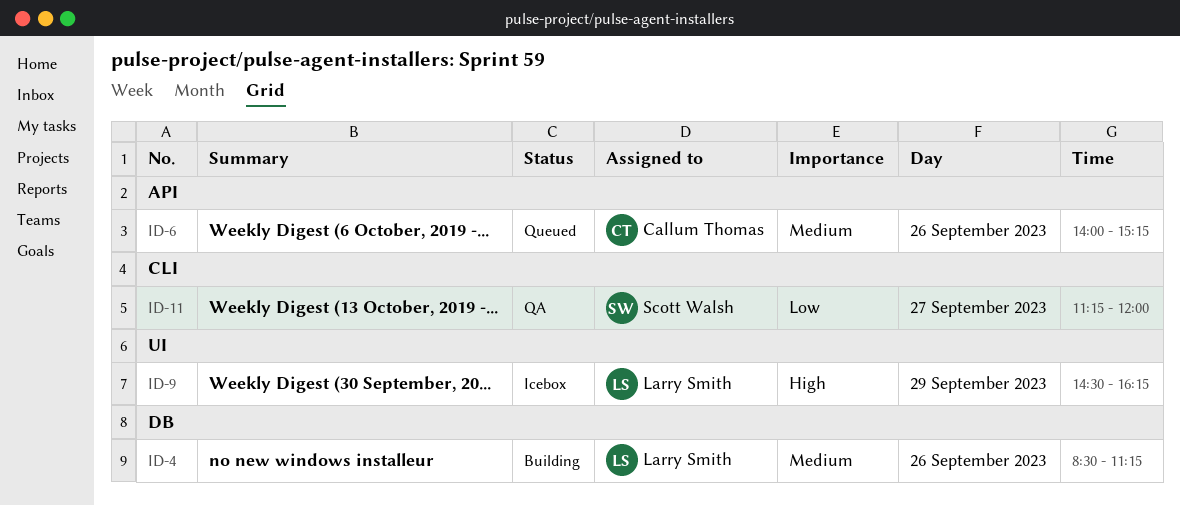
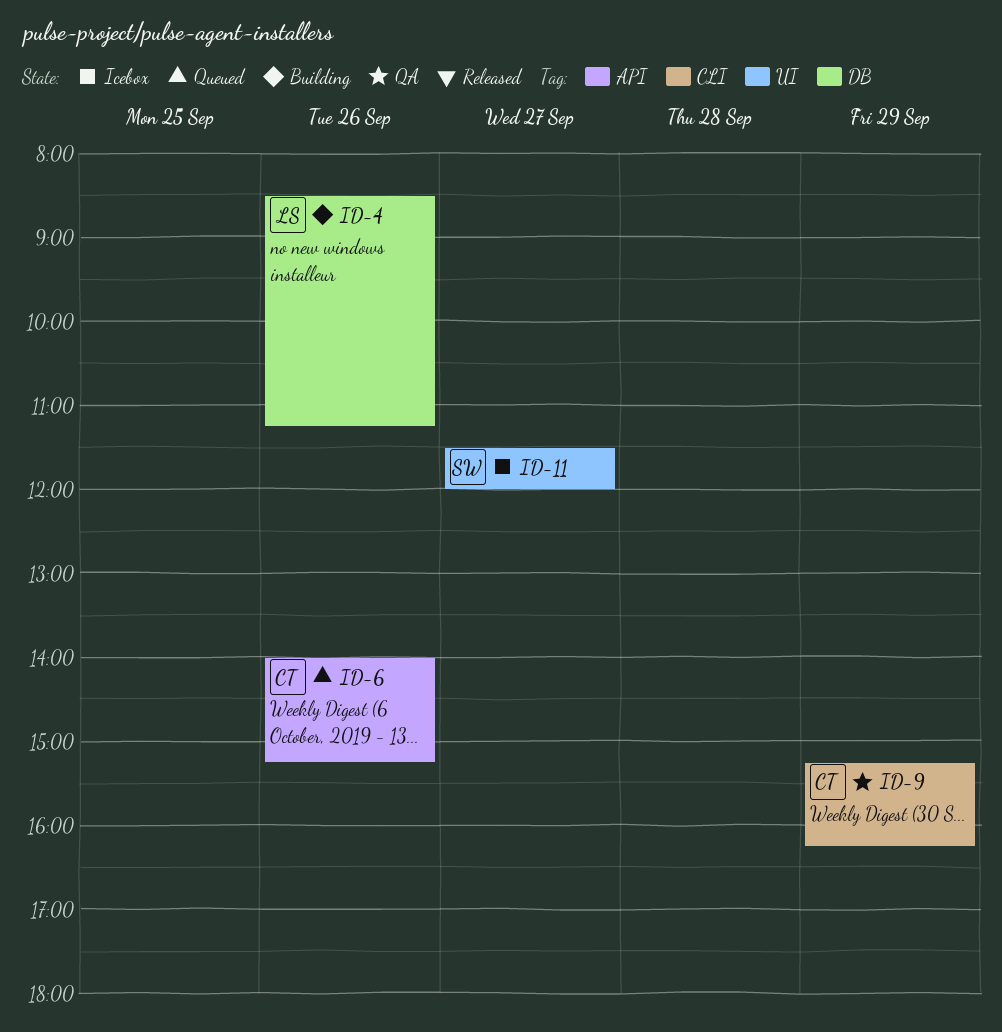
ID-9, status: Icebox -> QA
ID-9, owner: Larry Smith -> Callum Thomas
ID-9, label: UI -> CLI
ID-9, begins: 14:30 -> 15:15
ID-11, status: QA -> Icebox
ID-11, label: CLI -> UI
ID-11, begins: 11:15 -> 11:30

